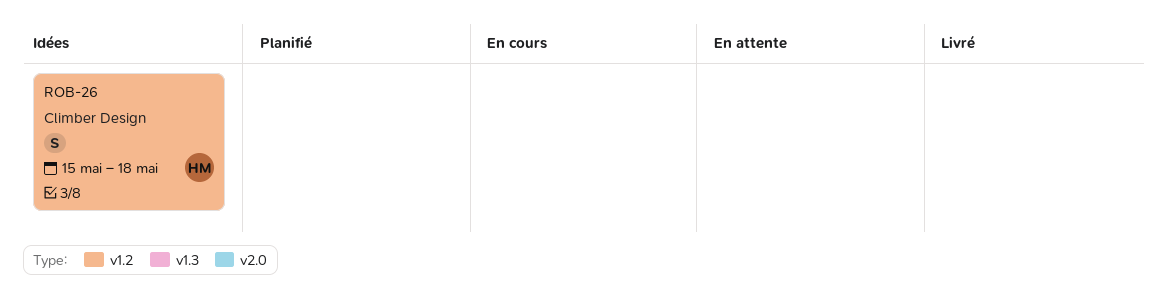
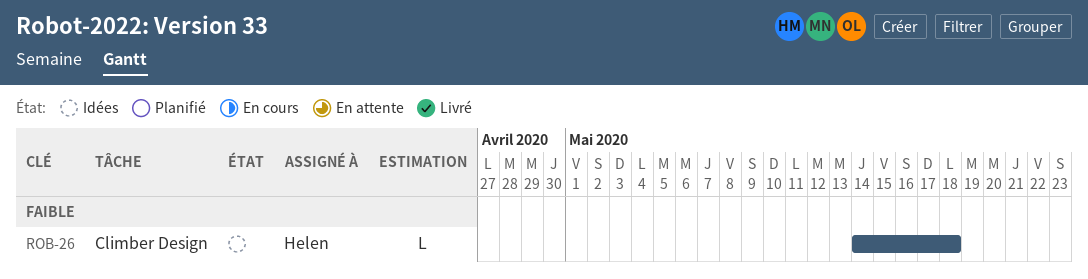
ROB-26, estimate: S -> L
ROB-26, start: May 15 -> May 14

